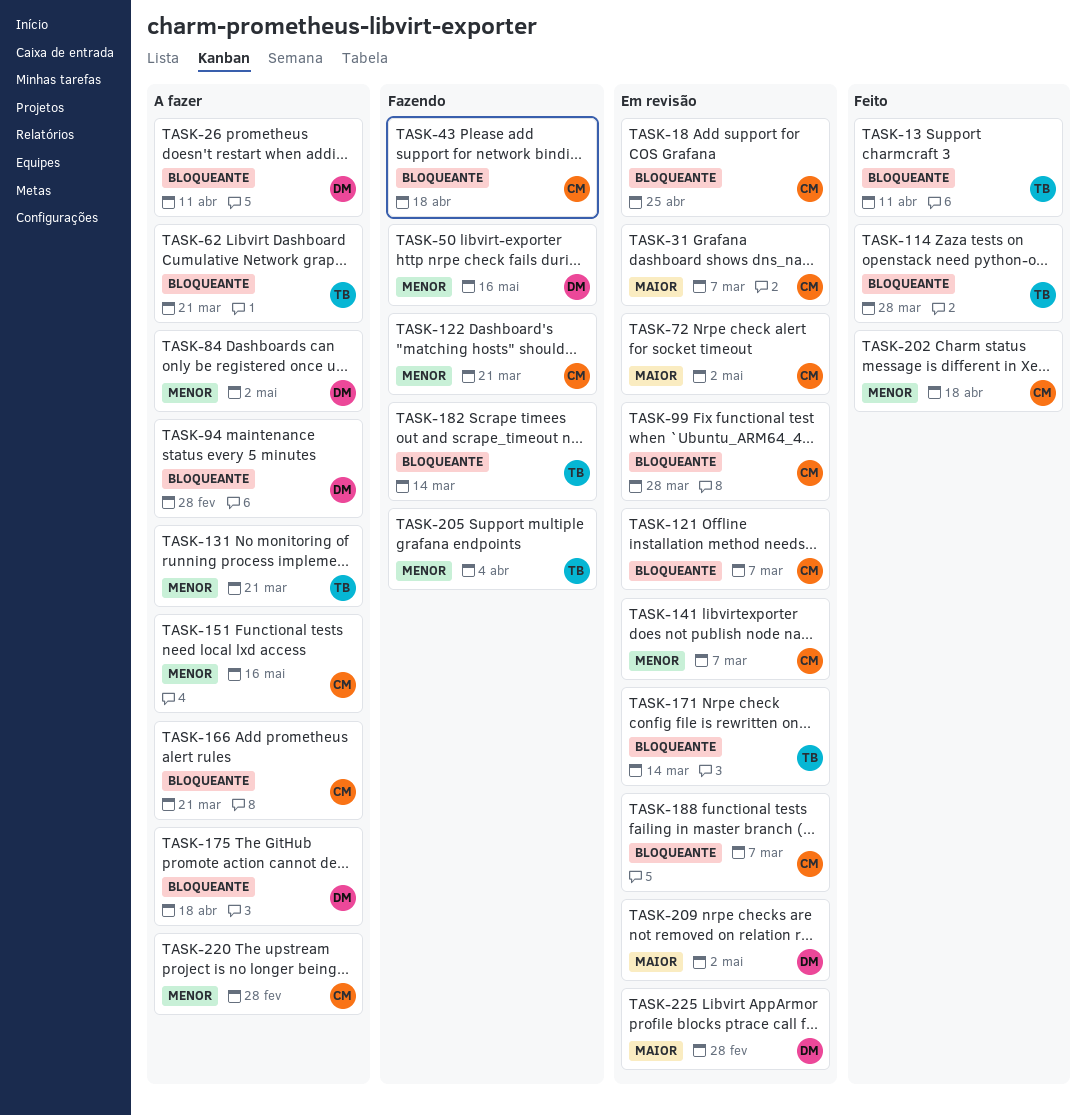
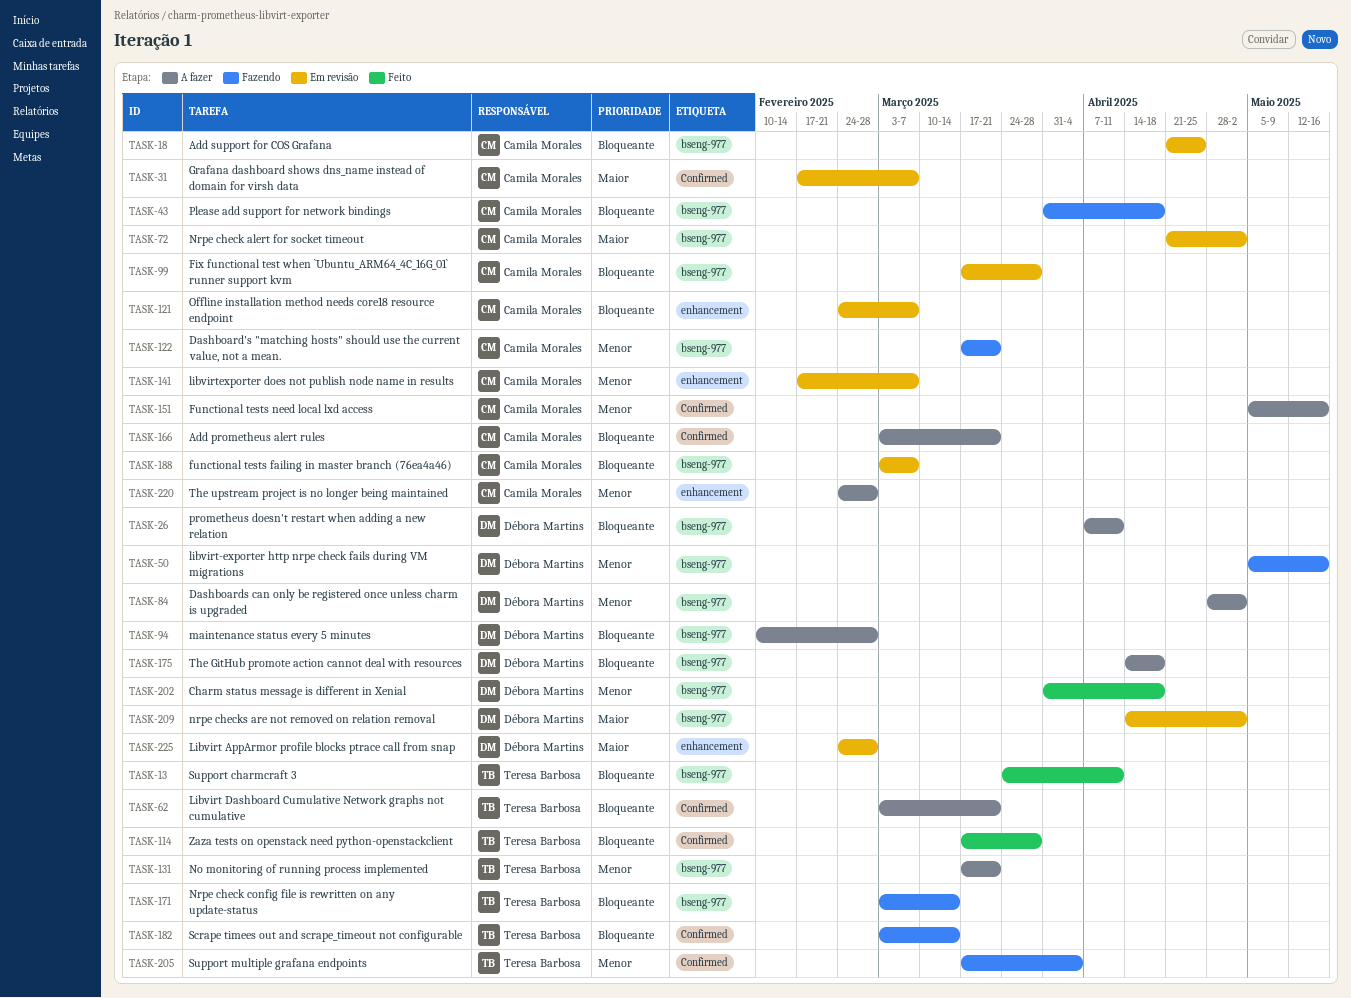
TASK-171, status: Em revisão -> Fazendo
TASK-202, owner: Camila Morales -> Débora Martins

